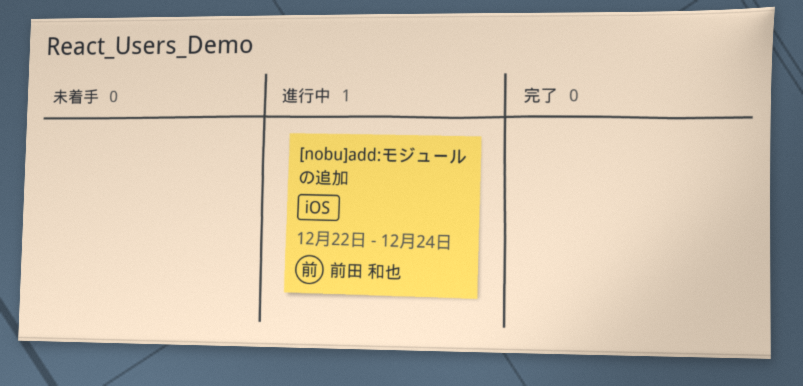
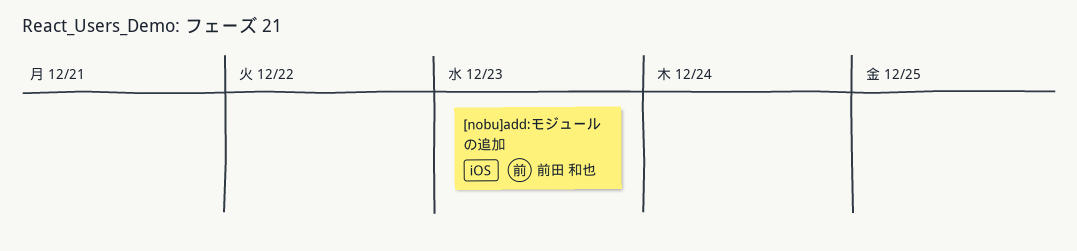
[nobu]add:モジュールの追加, due: Dec 24 -> Dec 23

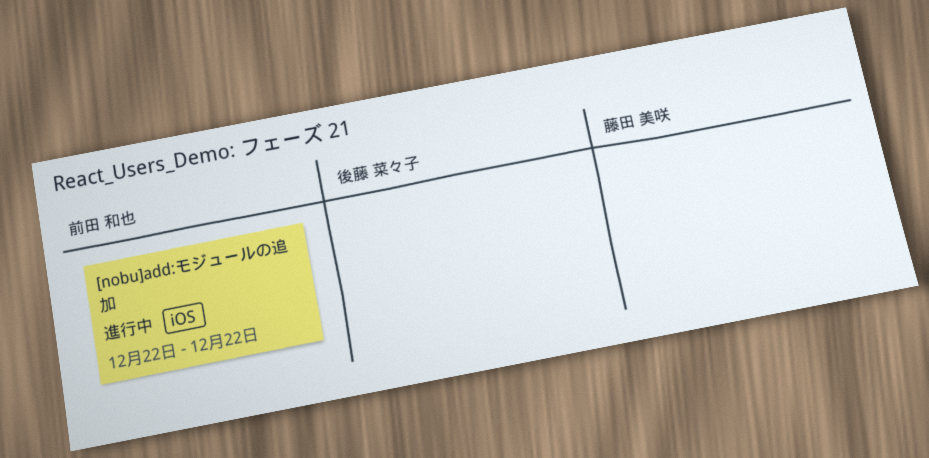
[nobu]add:モジュールの追加, due: Dec 23 -> Dec 22

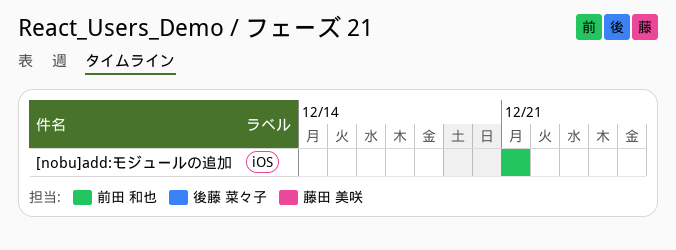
[nobu]add:モジュールの追加, start: Dec 22 -> Dec 21
[nobu]add:モジュールの追加, due: Dec 22 -> Dec 21

